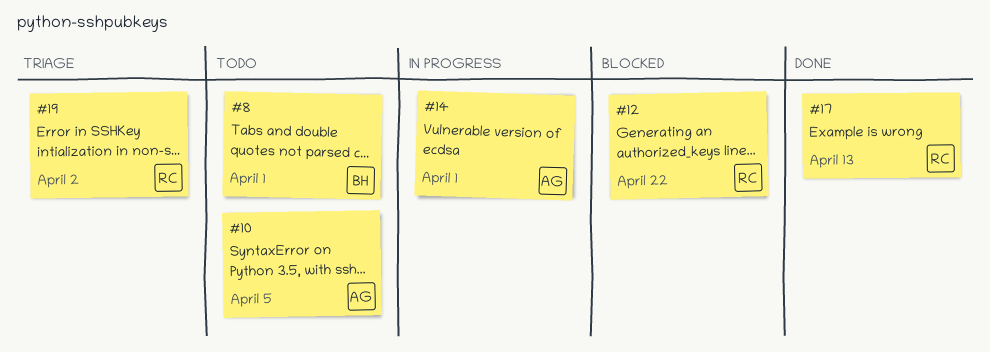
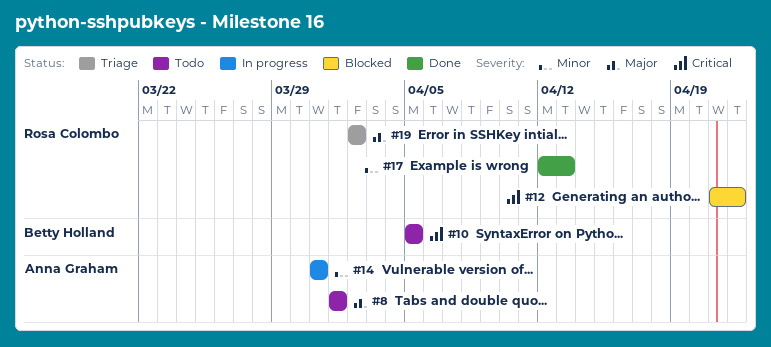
#8, owner: Betty Holland -> Anna Graham
#10, owner: Anna Graham -> Betty Holland
#14, due: Apr 1 -> Mar 31

